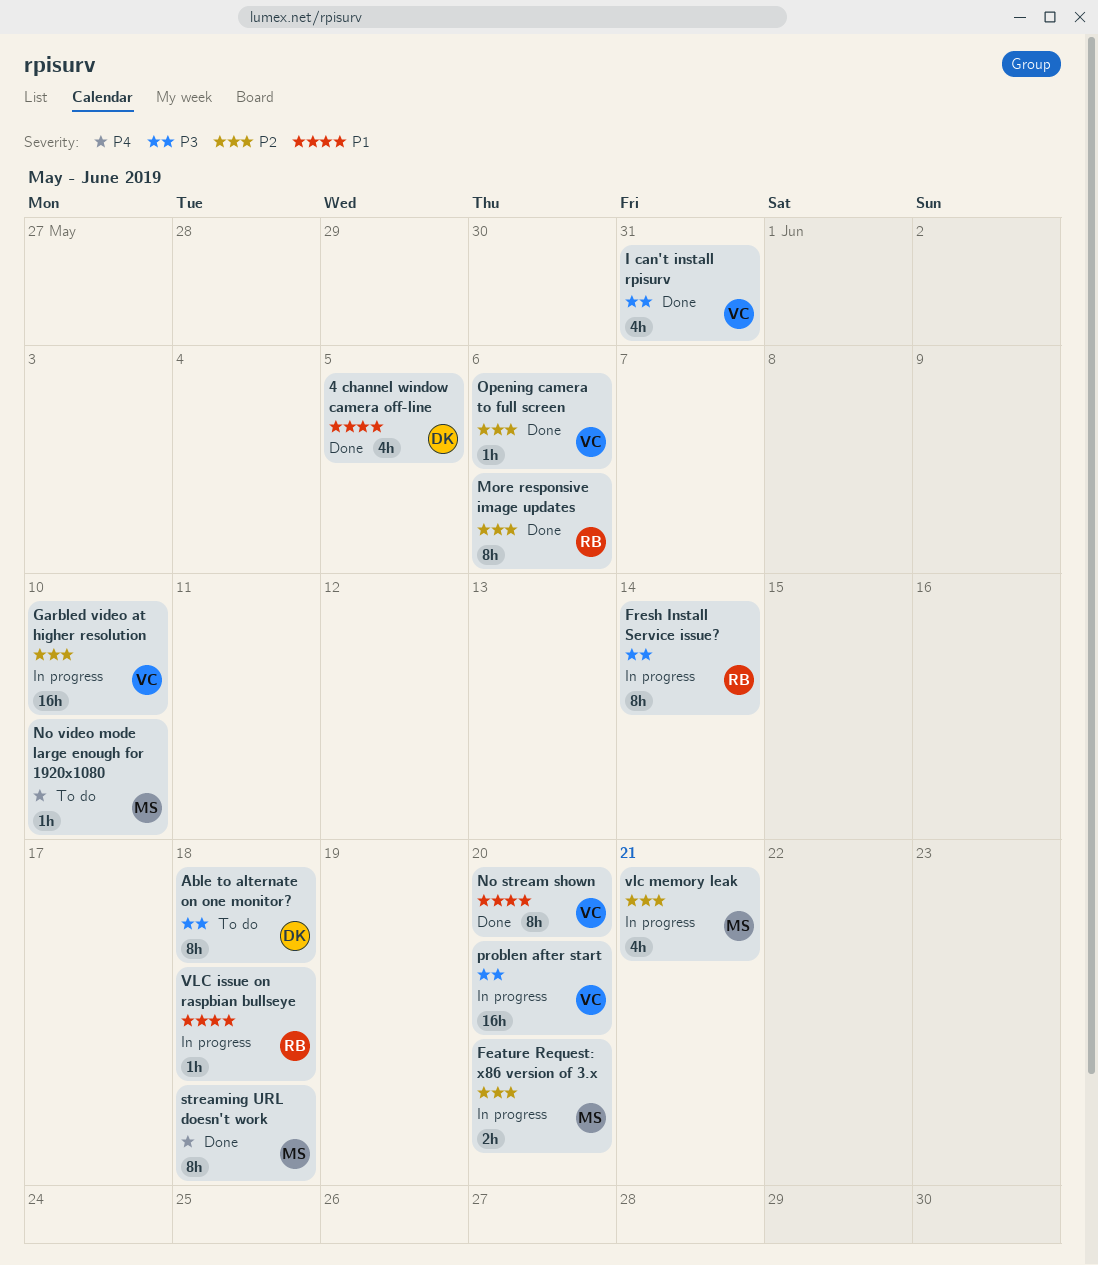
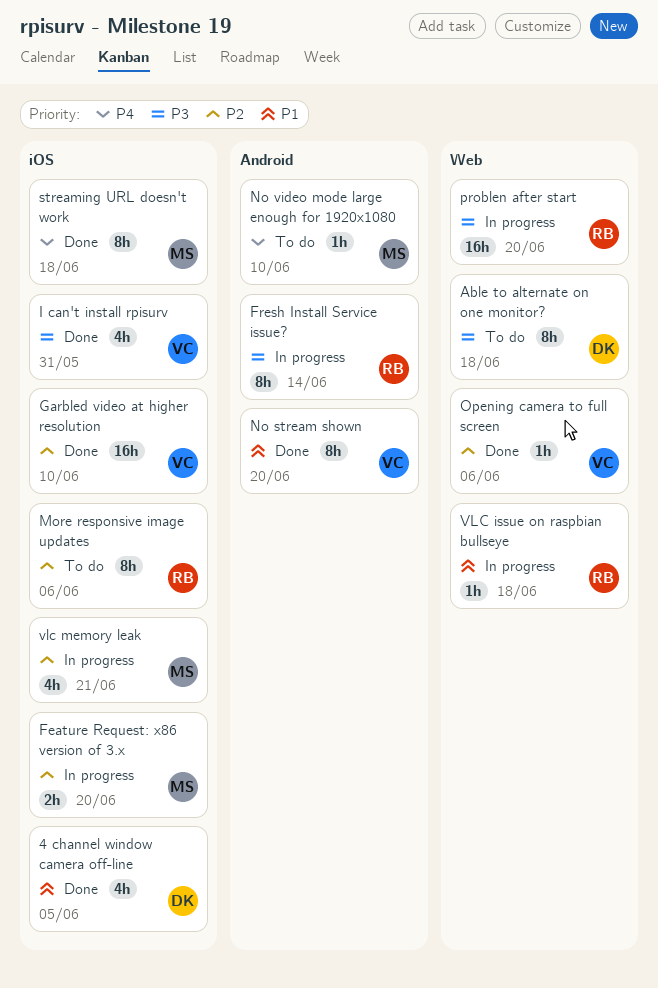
Garbled video at higher resolution, status: In progress -> Done
More responsive image updates, status: Done -> To do
problen after start, owner: VC -> RB

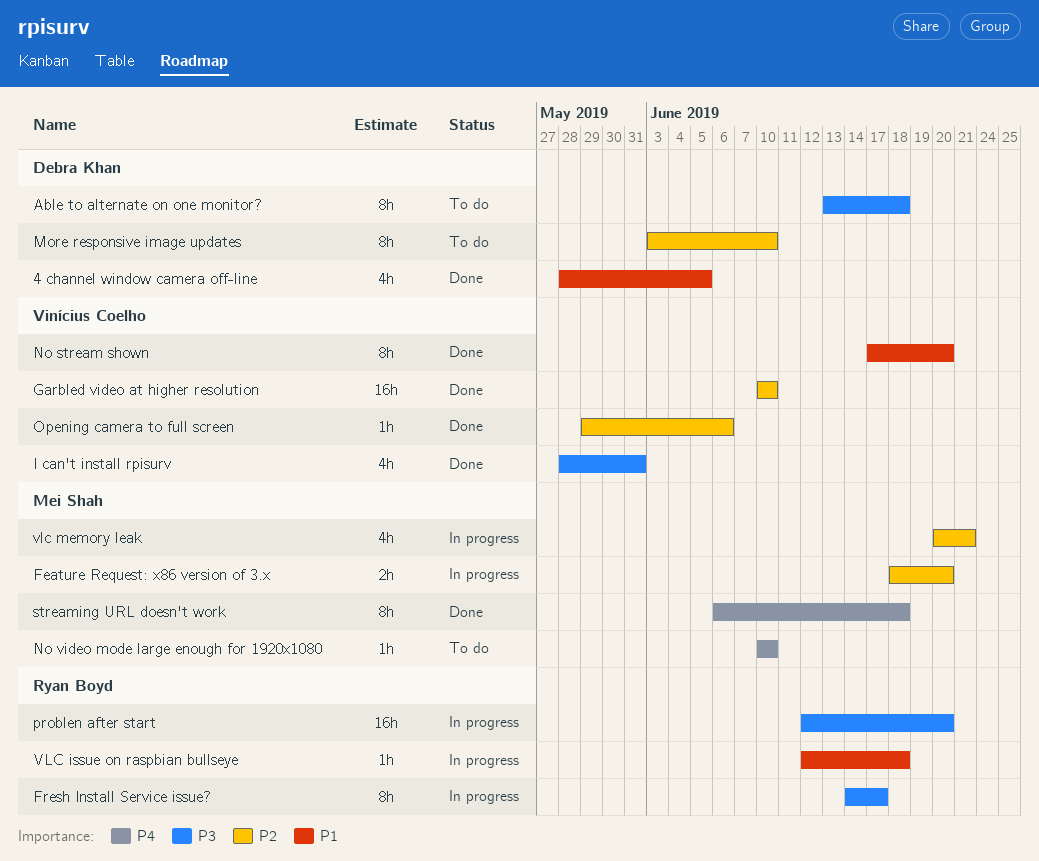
Fresh Install Service issue?, due: Jun 14 -> Jun 17
More responsive image updates, owner: Ryan Boyd -> Debra Khan
More responsive image updates, due: Jun 6 -> Jun 10

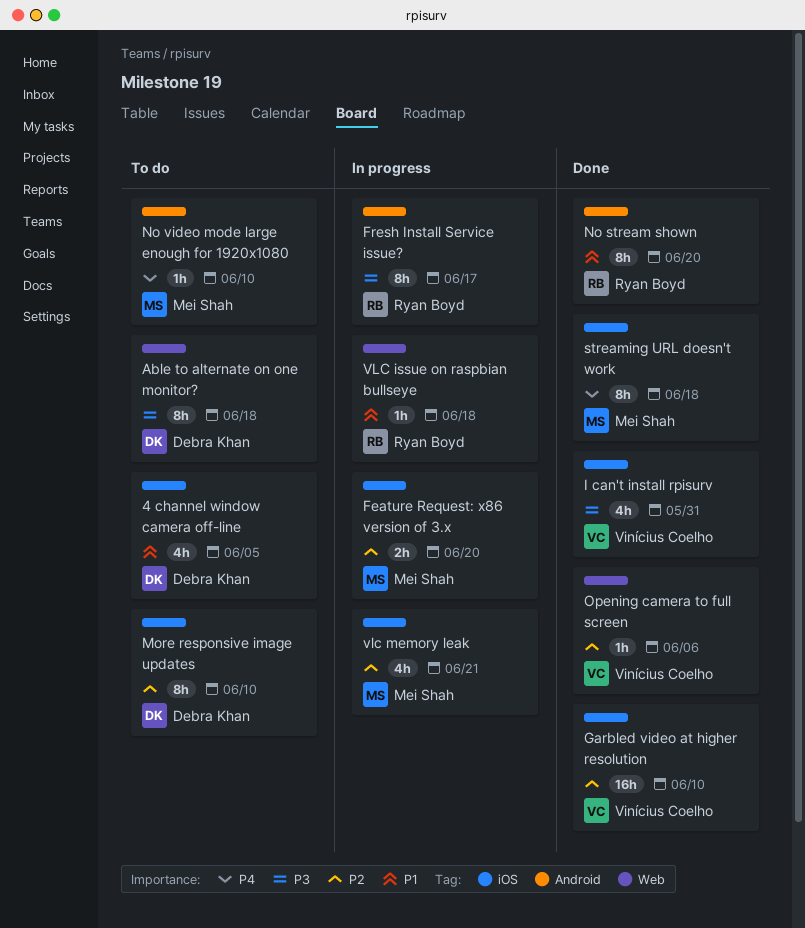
4 channel window camera off-line, status: Done -> To do
No stream shown, owner: Vinícius Coelho -> Ryan Boyd
problen after start: present -> none

